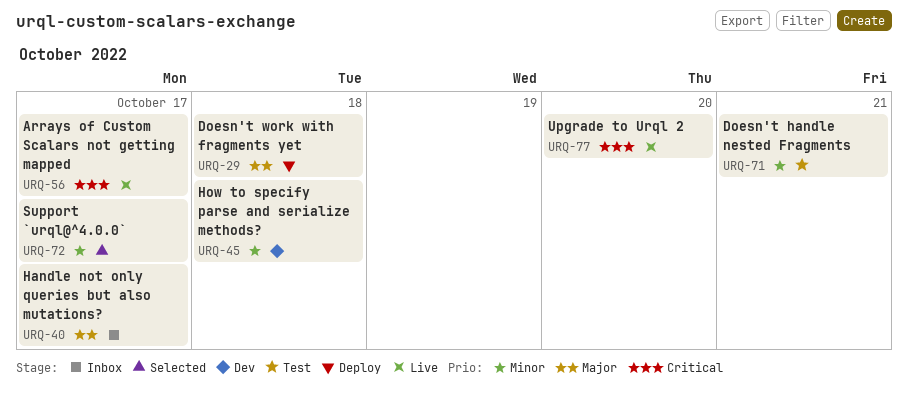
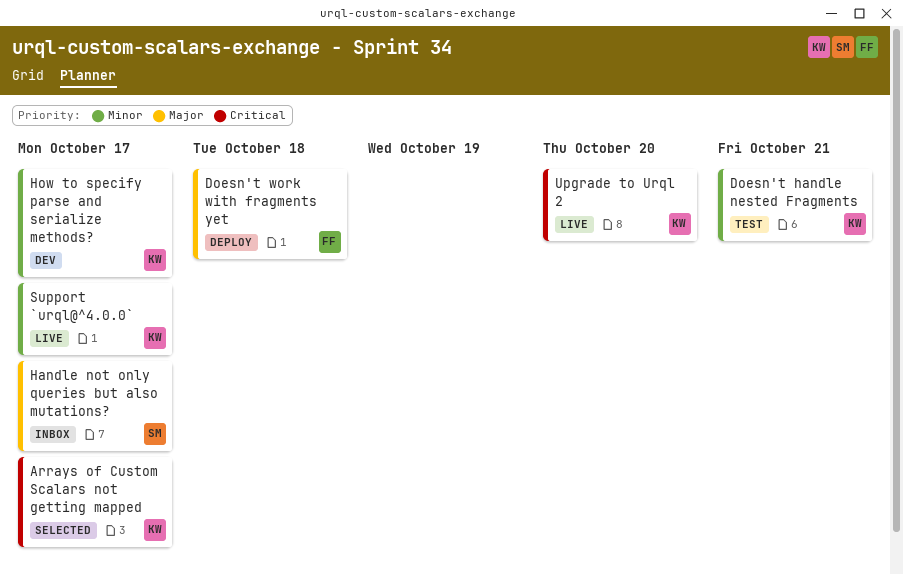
Arrays of Custom Scalars not getting mapped, status: Live -> Selected
How to specify parse and serialize methods?, due: Oct 18 -> Oct 17
Support `urql@^4.0.0`, status: Selected -> Live

